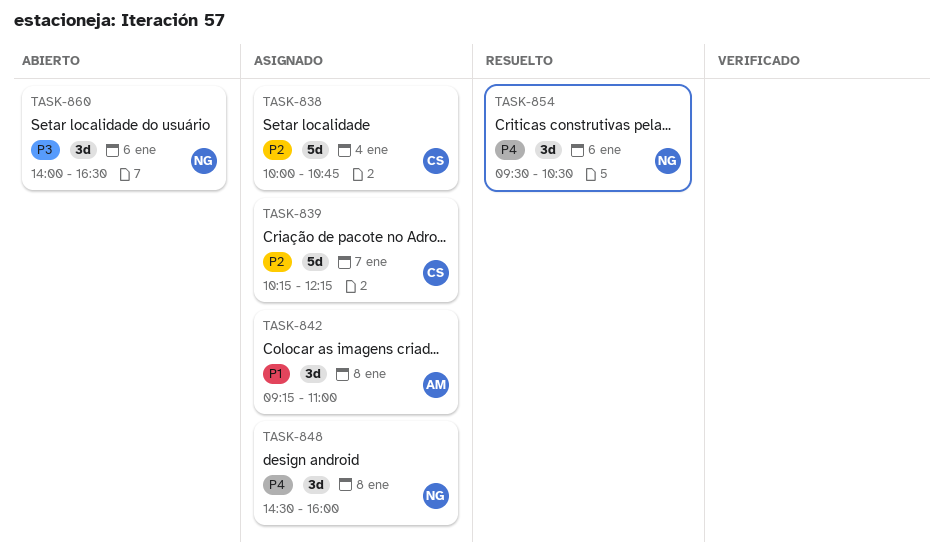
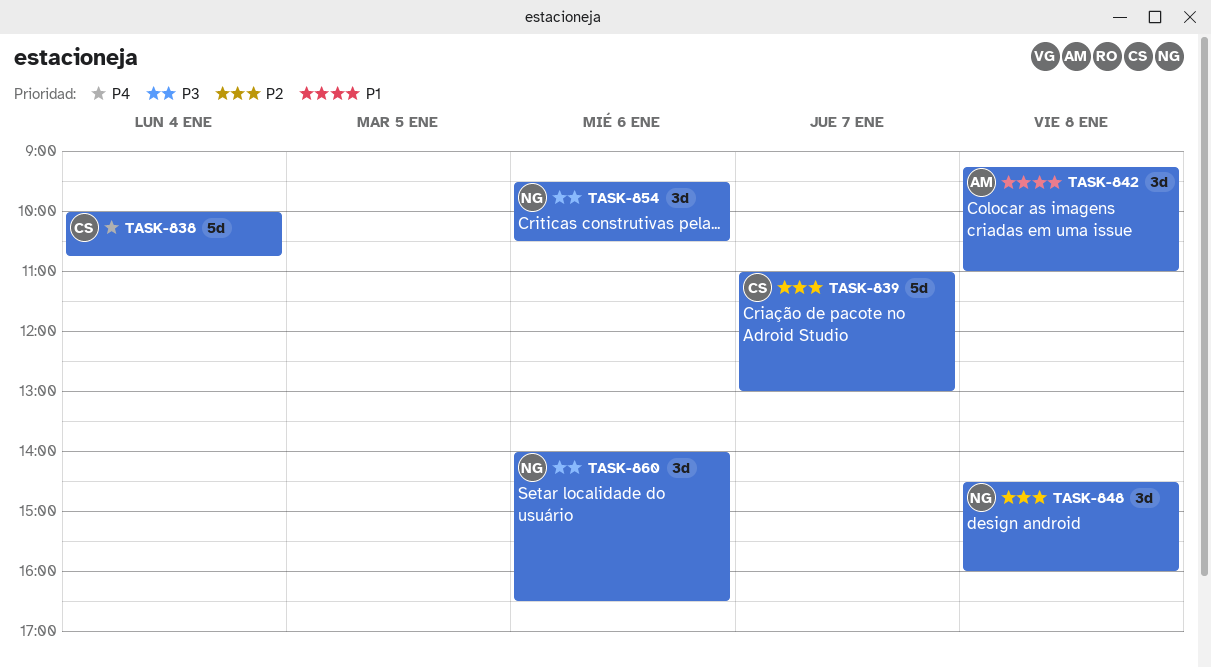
TASK-838, priority: P2 -> P4
TASK-839, begins: 10:15 -> 11:00
TASK-839, ends: 12:15 -> 13:00
TASK-848, priority: P4 -> P2
TASK-854, priority: P4 -> P3

